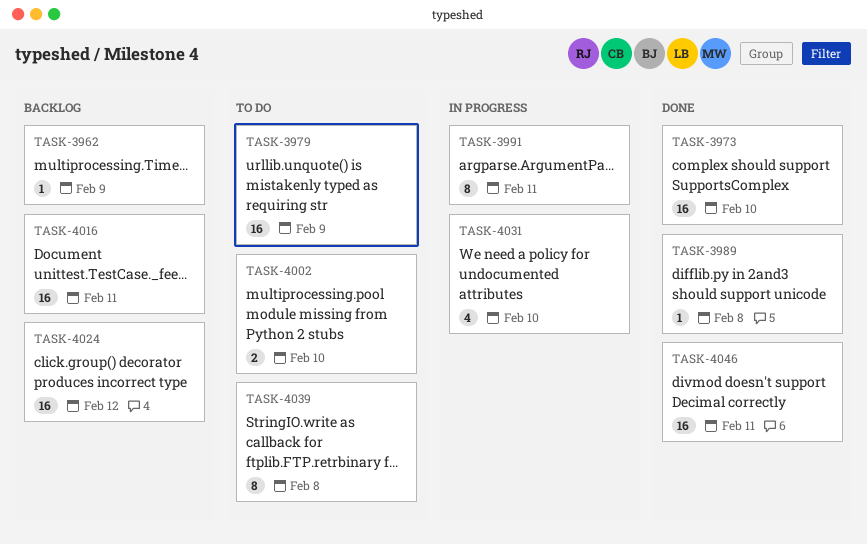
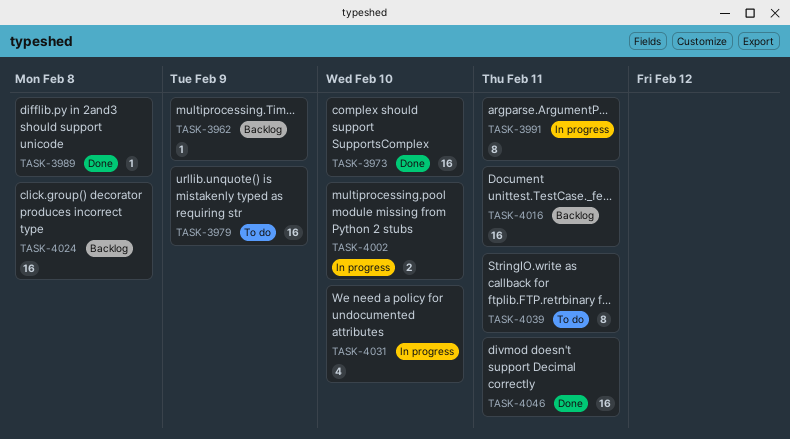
TASK-4002, status: To do -> In progress
TASK-4024, due: Feb 12 -> Feb 8
TASK-4039, due: Feb 8 -> Feb 11

